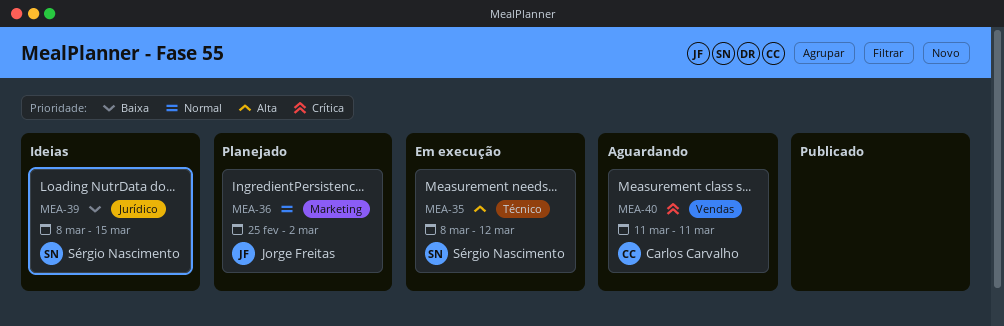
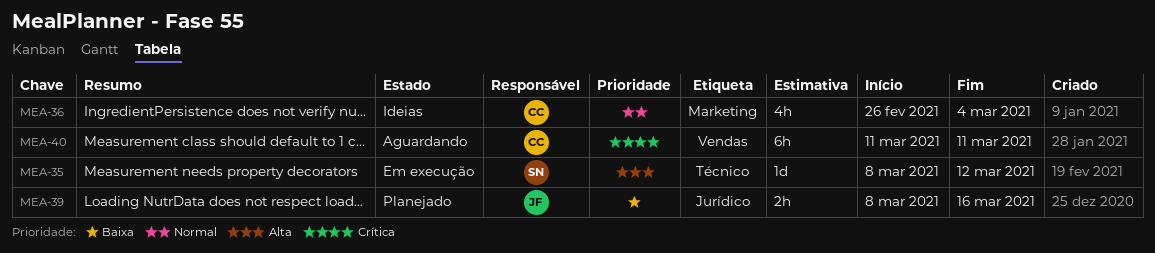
MEA-36, status: Planejado -> Ideias
MEA-36, owner: Jorge Freitas -> Carlos Carvalho
MEA-36, start: Feb 25 -> Feb 26
MEA-36, due: Mar 2 -> Mar 4
MEA-39, status: Ideias -> Planejado
MEA-39, owner: Sérgio Nascimento -> Jorge Freitas
MEA-39, due: Mar 15 -> Mar 16

